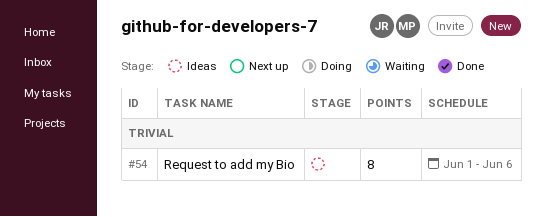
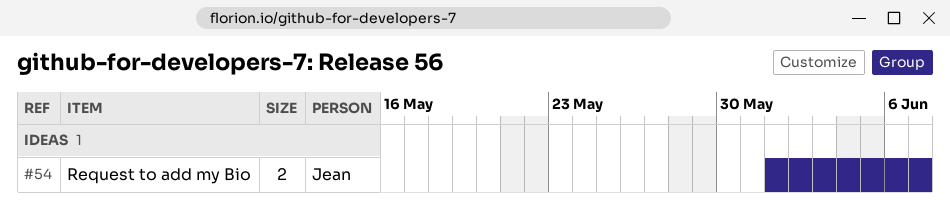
#54, estimate: 8 -> 2
#54, due: Jun 6 -> Jun 7

